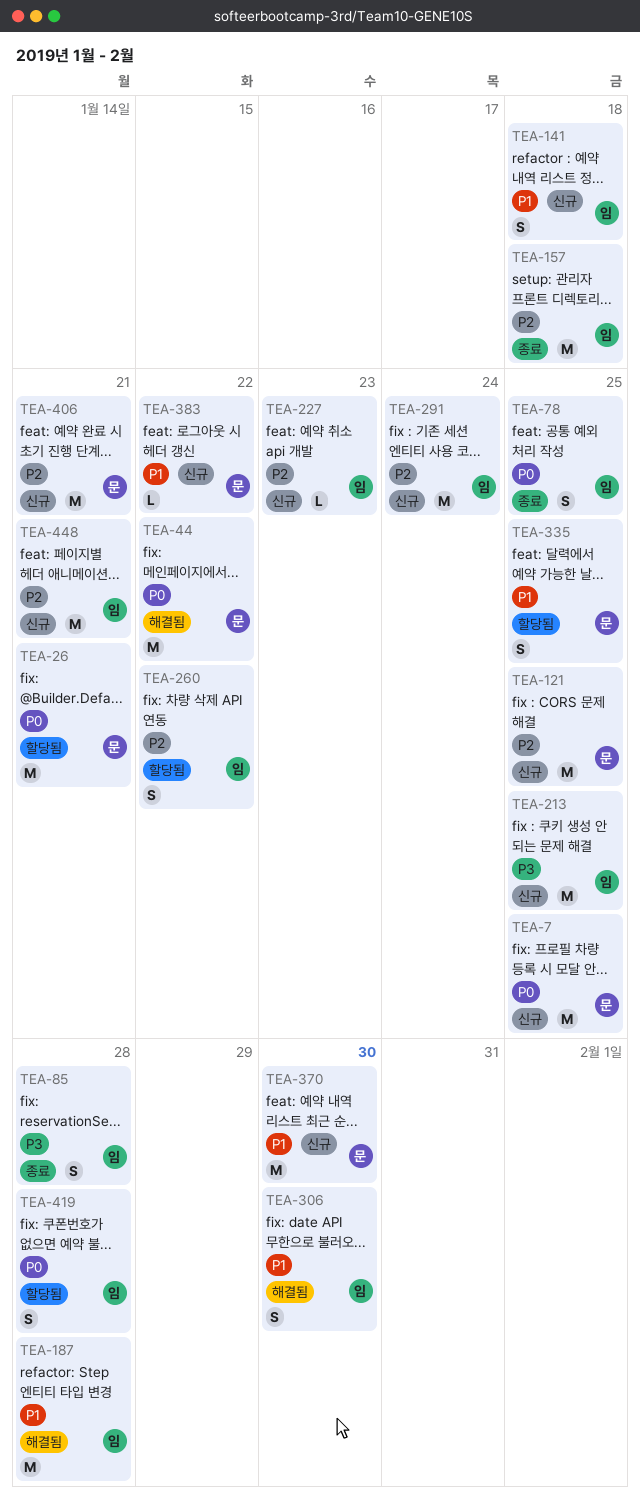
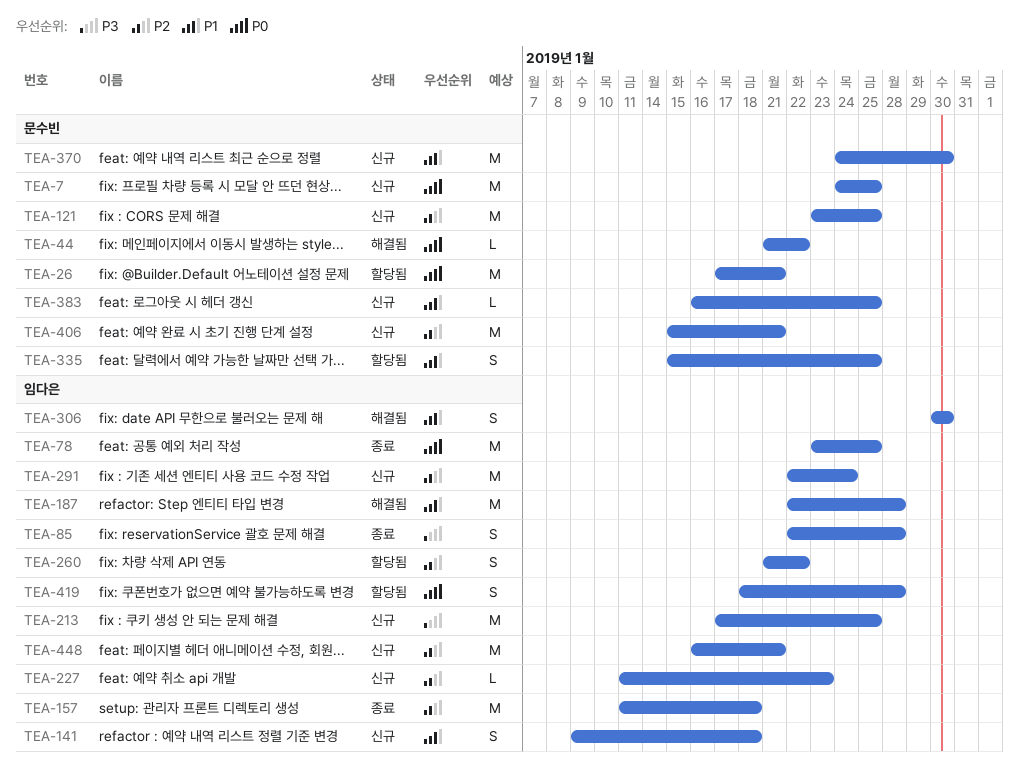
TEA-44, estimate: M -> L
TEA-78, estimate: S -> M
TEA-383, due: Jan 22 -> Jan 25

